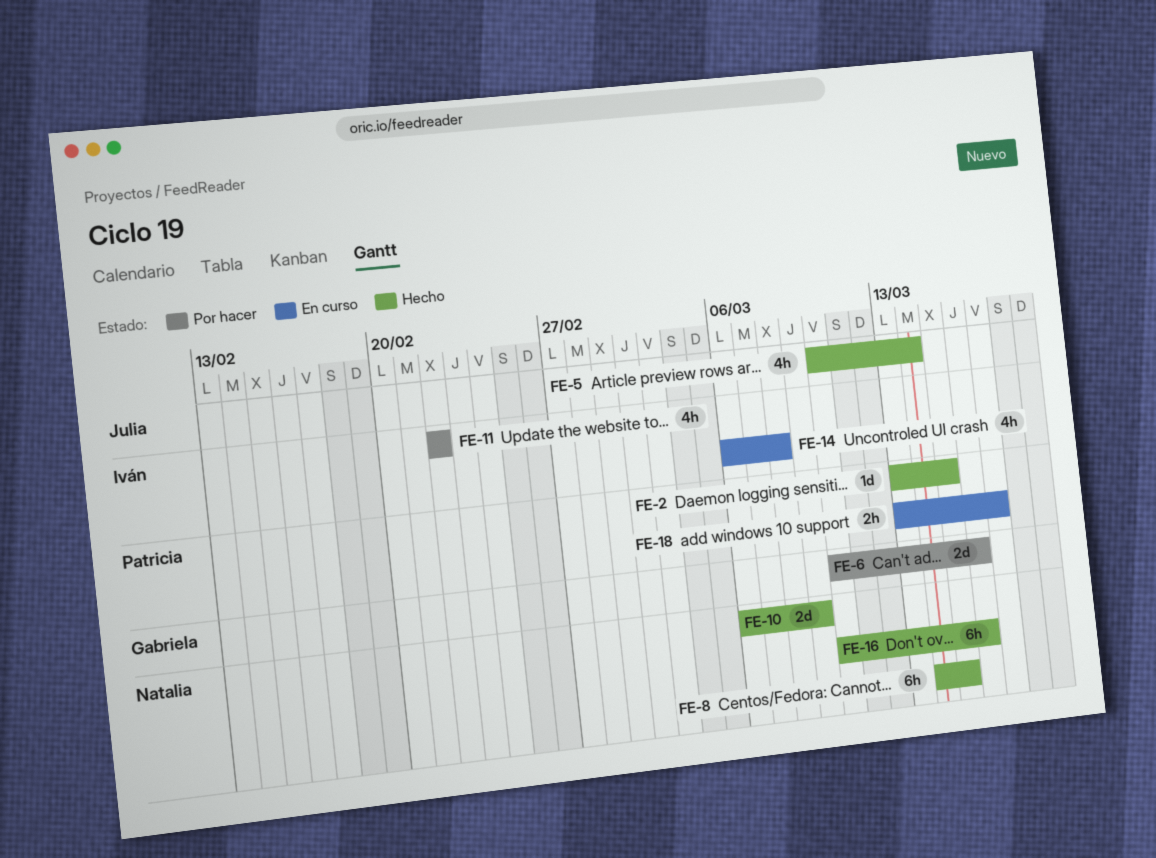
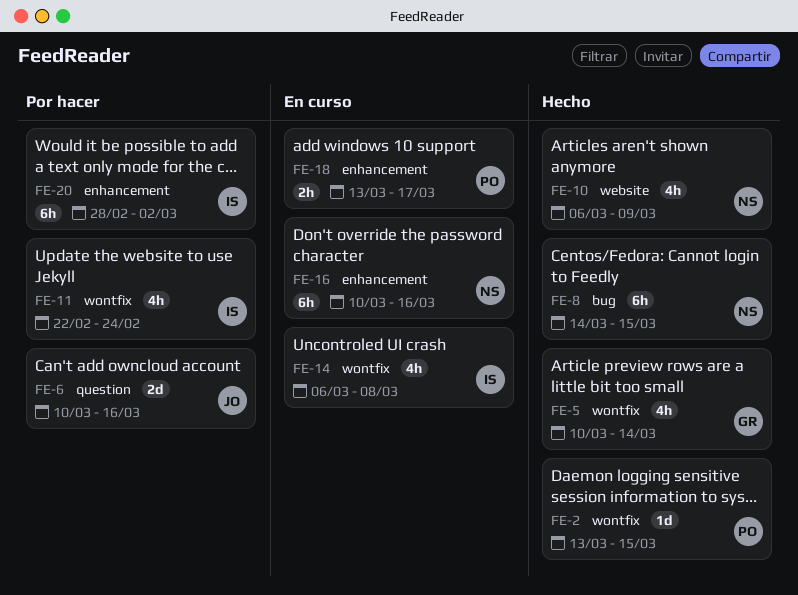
FE-5, owner: Julia -> Gabriela
FE-6, owner: Gabriela -> Julia
FE-10, estimate: 2d -> 4h
FE-11, due: Feb 22 -> Feb 24
FE-16, status: Hecho -> En curso
FE-20: none -> present

